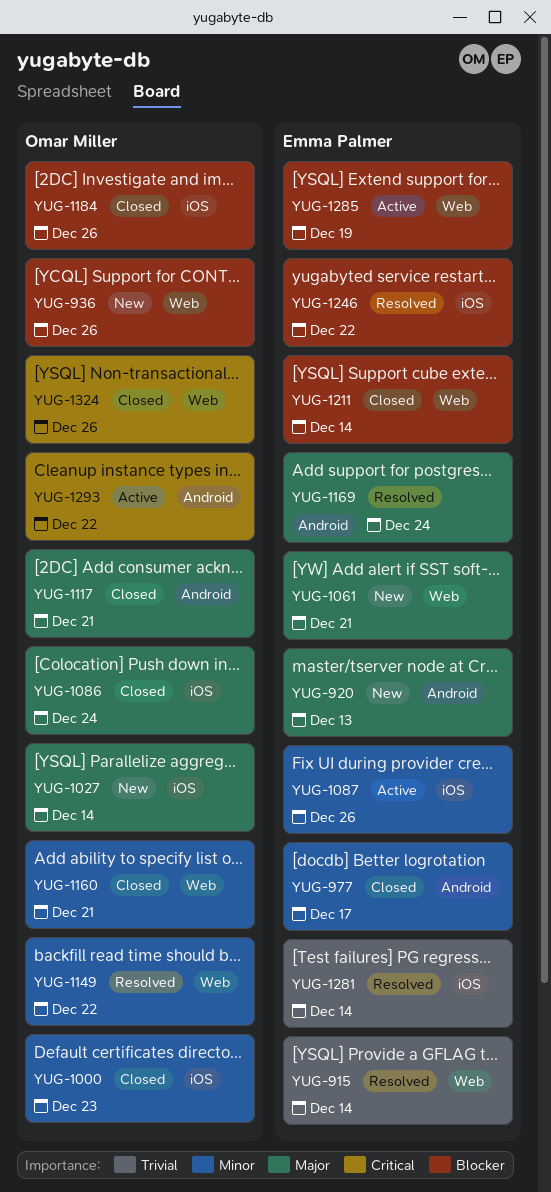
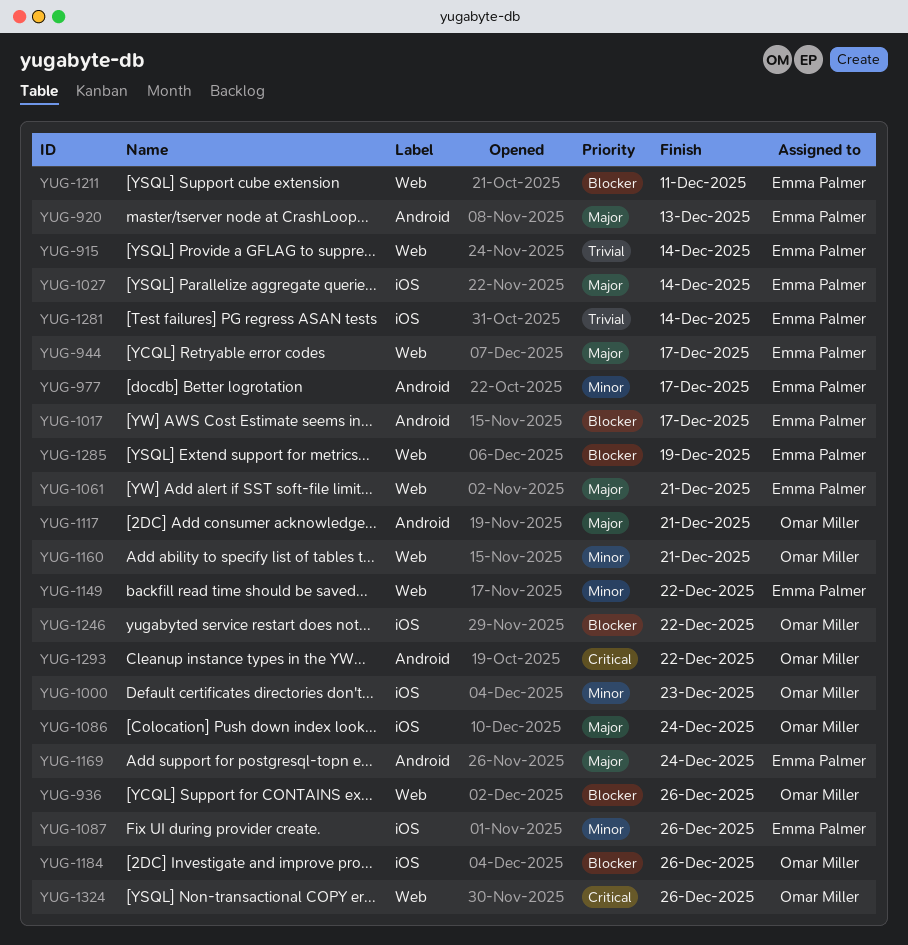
YUG-944: none -> present
YUG-1017: none -> present
YUG-1027, owner: Omar Miller -> Emma Palmer
YUG-1149, owner: Omar Miller -> Emma Palmer
YUG-1211, due: Dec 14 -> Dec 11
YUG-1246, owner: Emma Palmer -> Omar Miller

